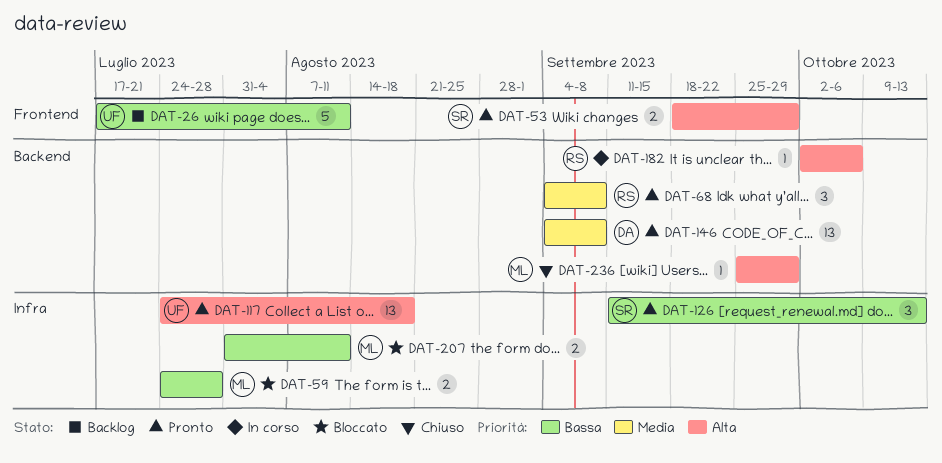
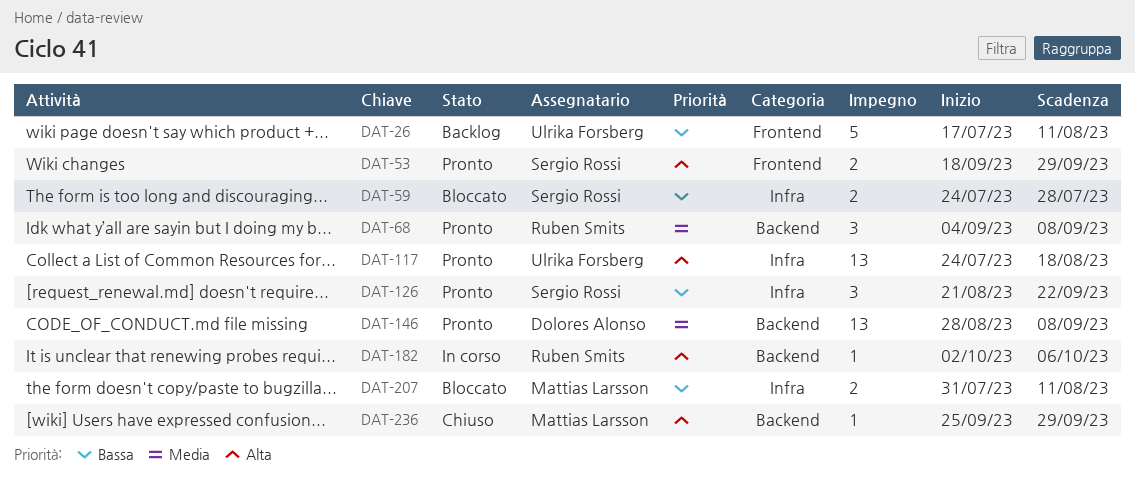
DAT-59, owner: Mattias Larsson -> Sergio Rossi
DAT-126, start: Sep 11 -> Aug 21
DAT-126, due: Oct 13 -> Sep 22
DAT-146, start: Sep 4 -> Aug 28

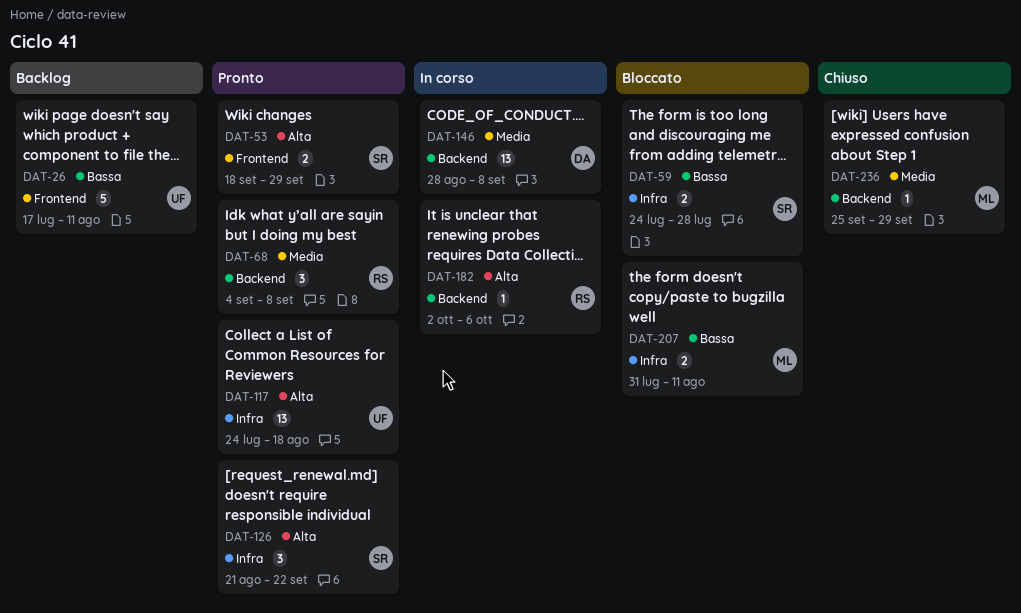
DAT-126, priority: Bassa -> Alta
DAT-146, status: Pronto -> In corso
DAT-236, priority: Alta -> Media

